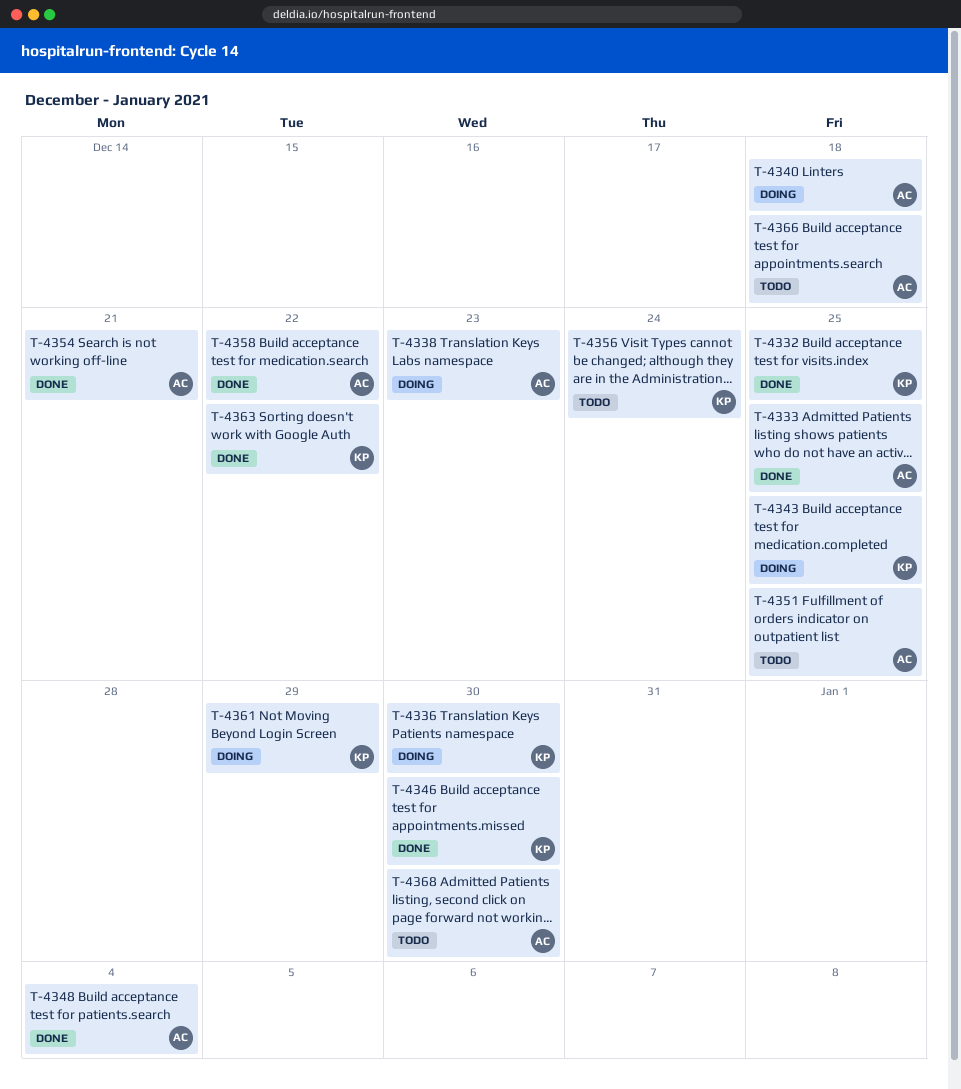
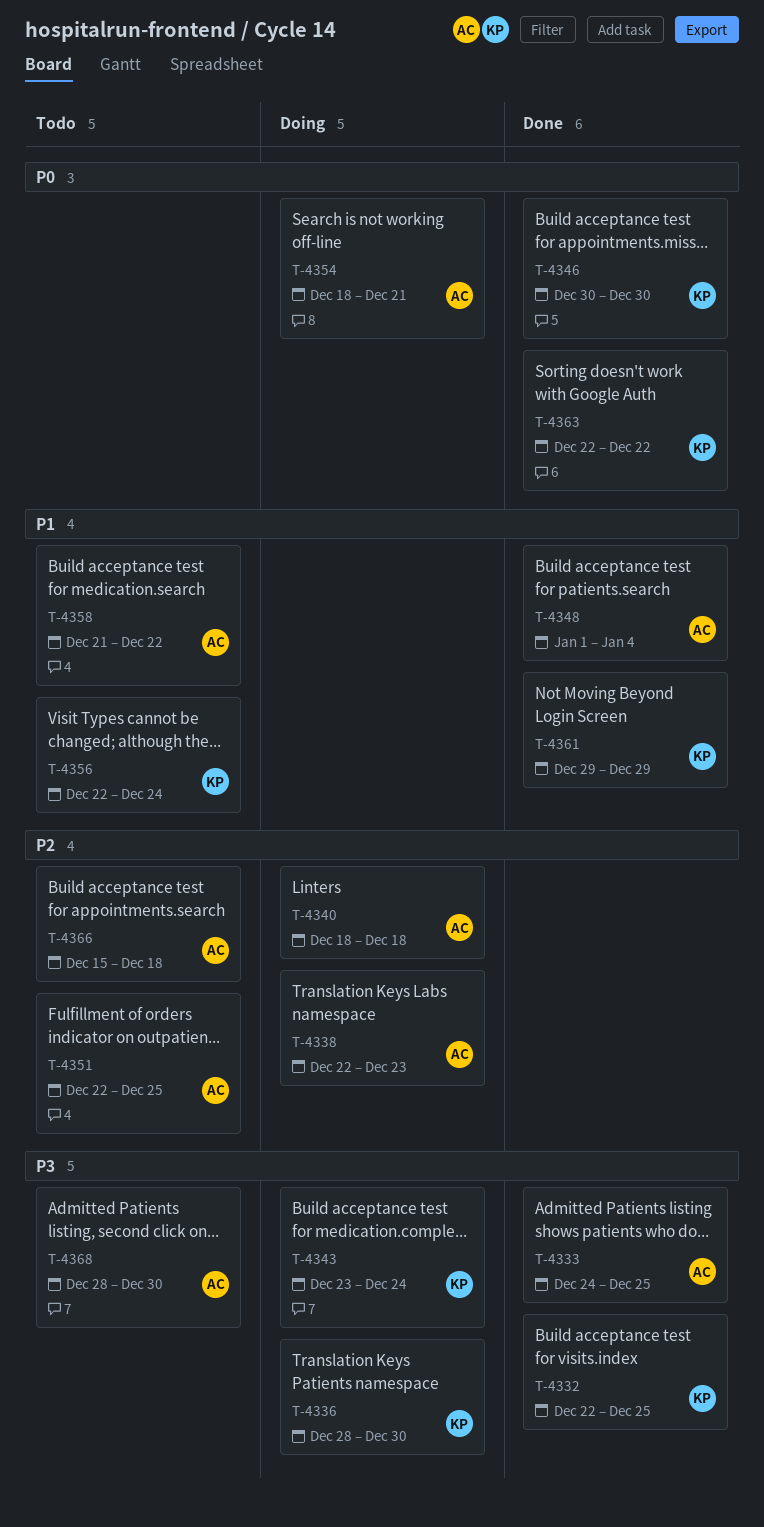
T-4343, due: Dec 25 -> Dec 24
T-4354, status: Done -> Doing
T-4358, status: Done -> Todo
T-4361, status: Doing -> Done

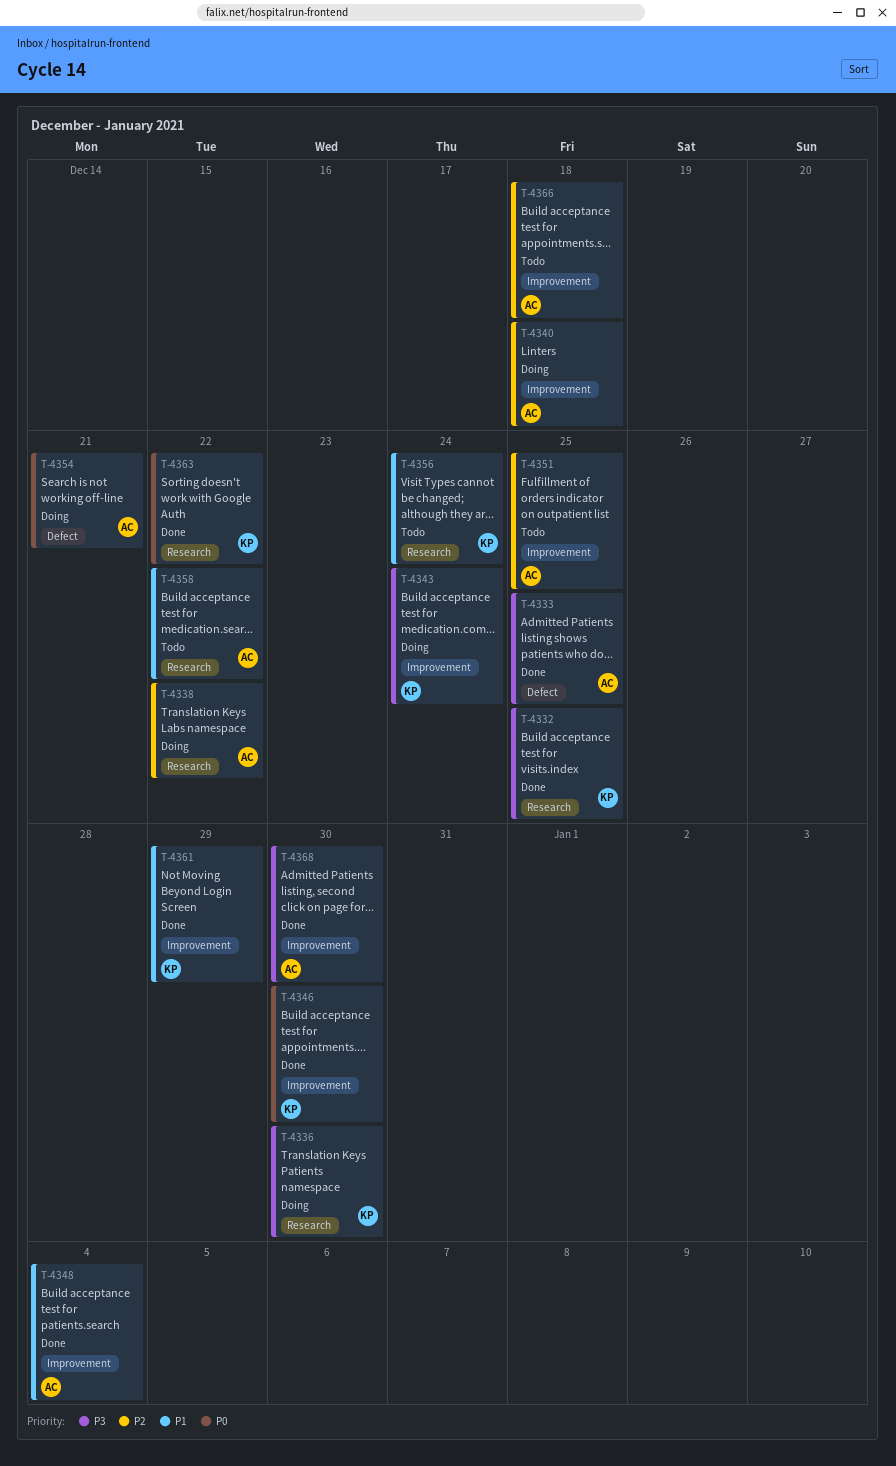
T-4338, due: Dec 23 -> Dec 22
T-4368, status: Todo -> Done

